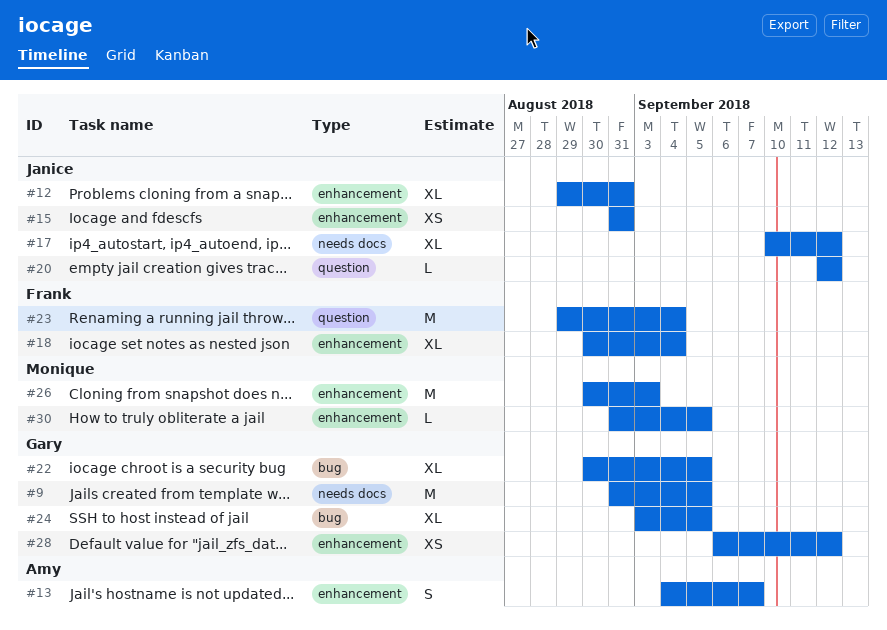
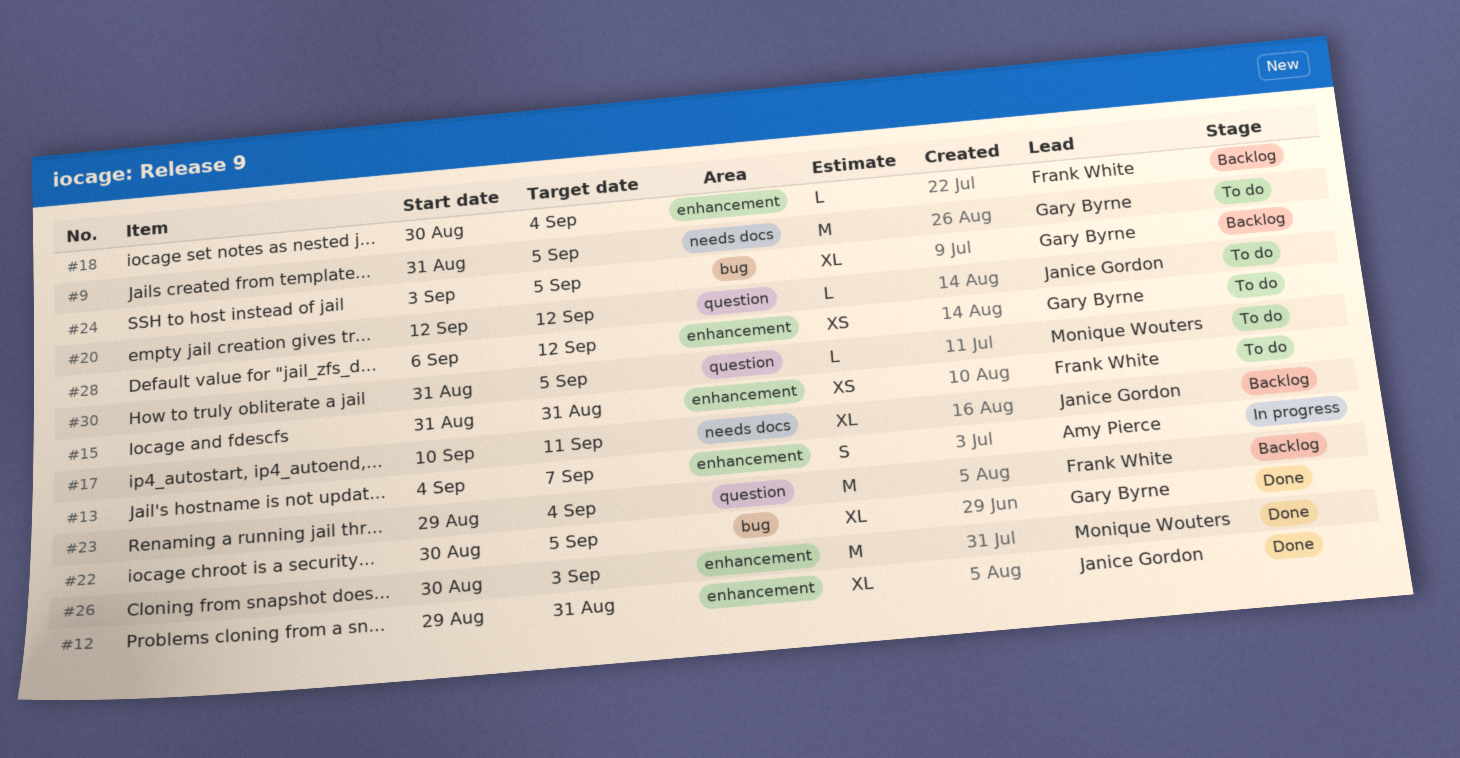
#15, owner: Janice Gordon -> Frank White
#17, due: Sep 12 -> Sep 11
#18, estimate: XL -> L
#30, label: enhancement -> question

